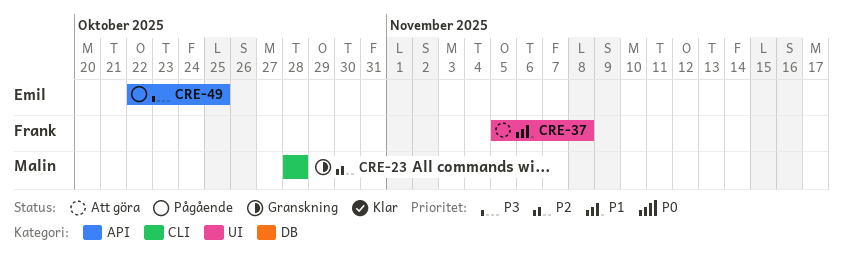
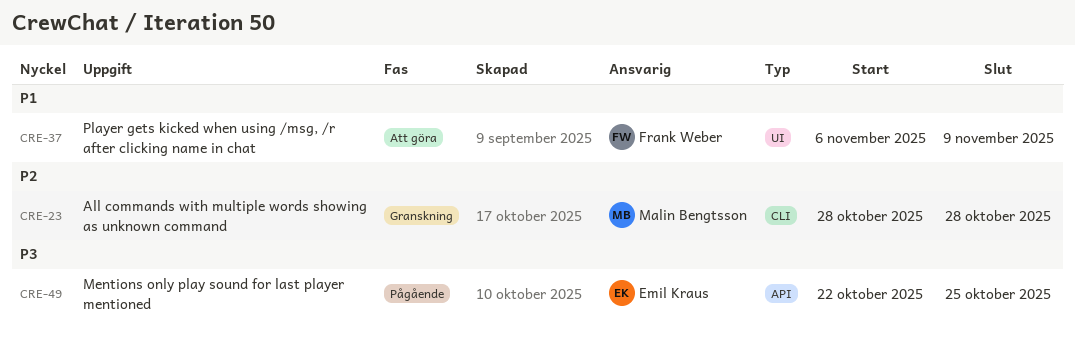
CRE-37, start: Nov 5 -> Nov 6
CRE-37, due: Nov 8 -> Nov 9

